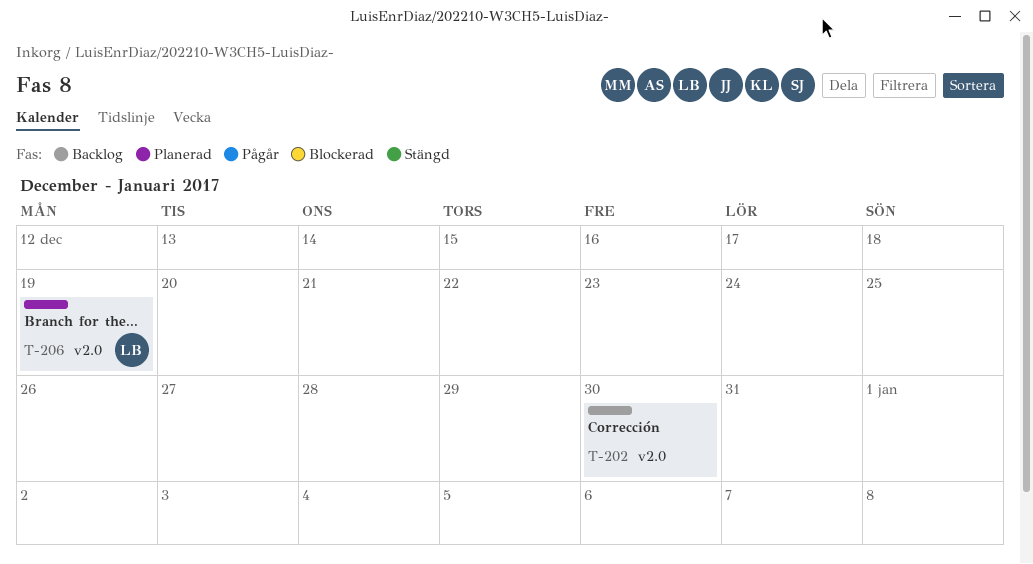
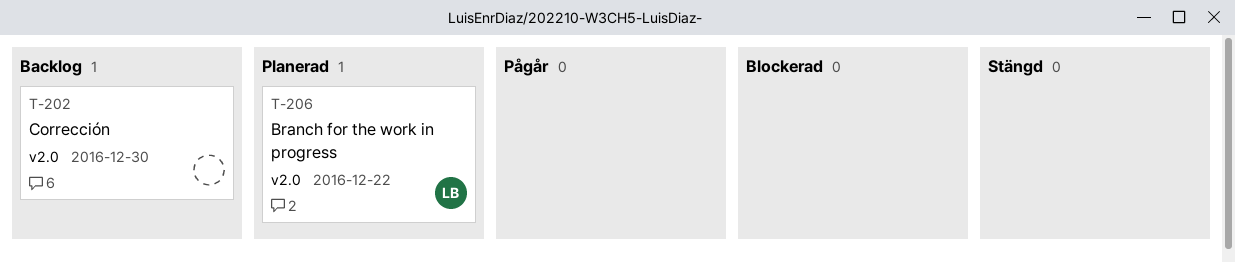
T-206, due: Dec 19 -> Dec 22

